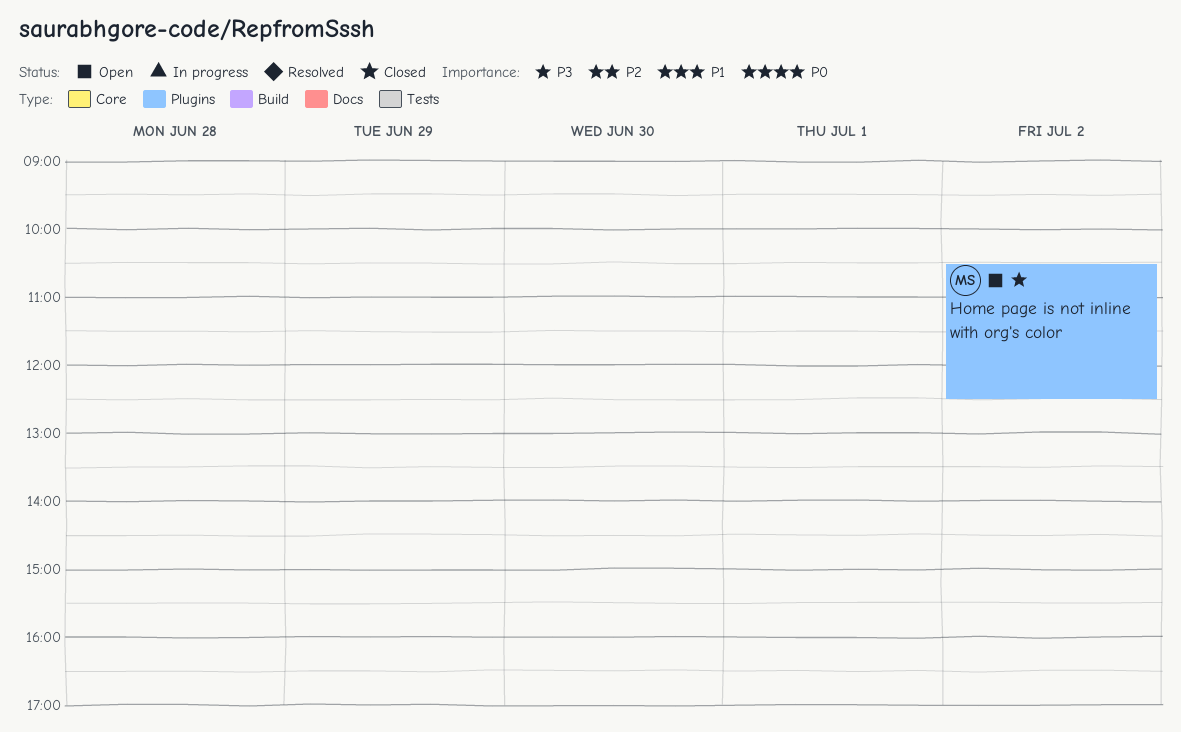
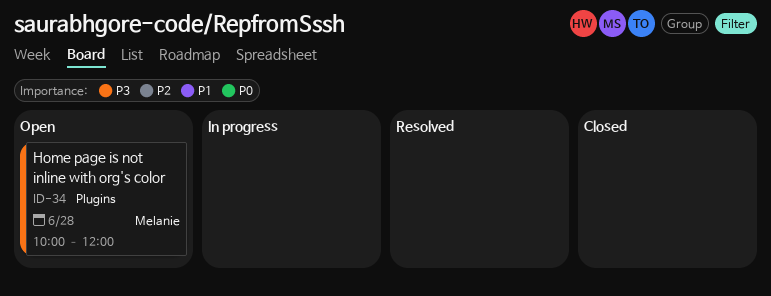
Home page is not inline with org's color, day: Jul 2 -> Jun 28
Home page is not inline with org's color, begins: 10:30 -> 10:00
Home page is not inline with org's color, ends: 12:30 -> 12:00

